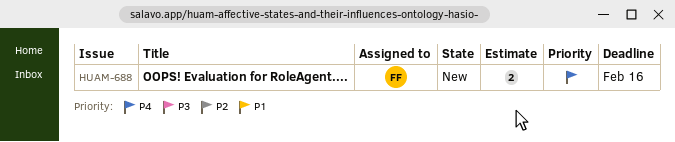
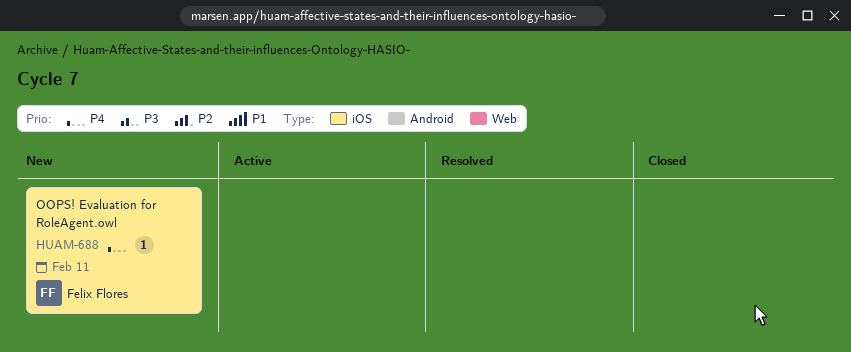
HUAM-688, estimate: 2 -> 1
HUAM-688, due: Feb 16 -> Feb 11

